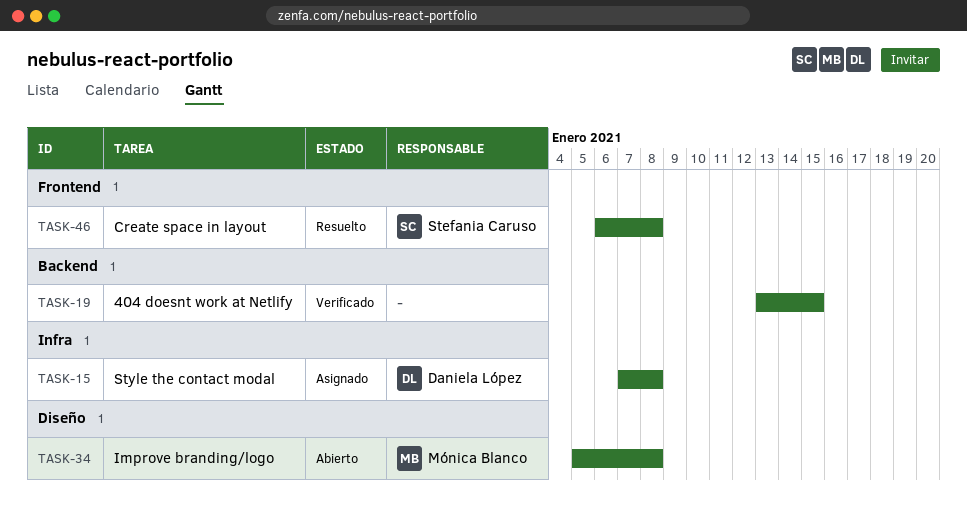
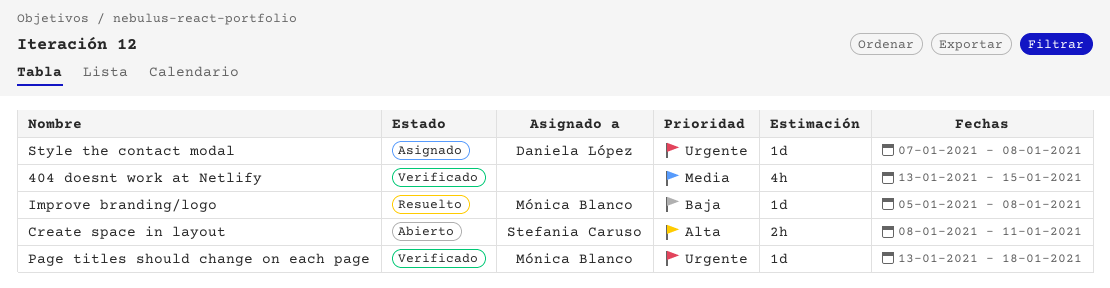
Create space in layout, status: Resuelto -> Abierto
Create space in layout, start: Jan 6 -> Jan 8
Create space in layout, due: Jan 8 -> Jan 11
Improve branding/logo, status: Abierto -> Resuelto
Page titles should change on each page: none -> present

